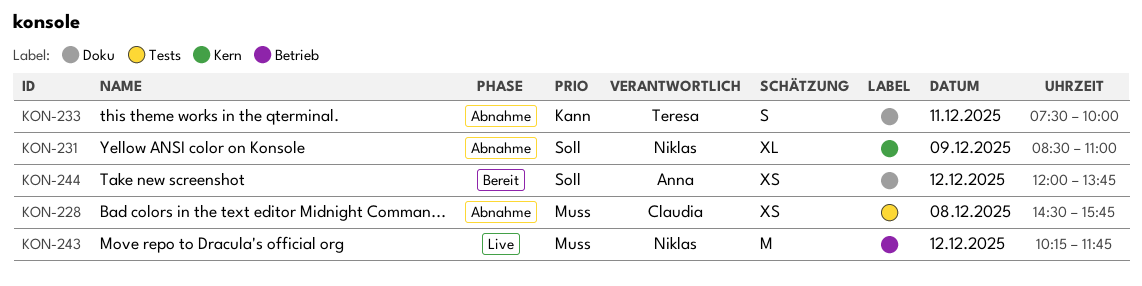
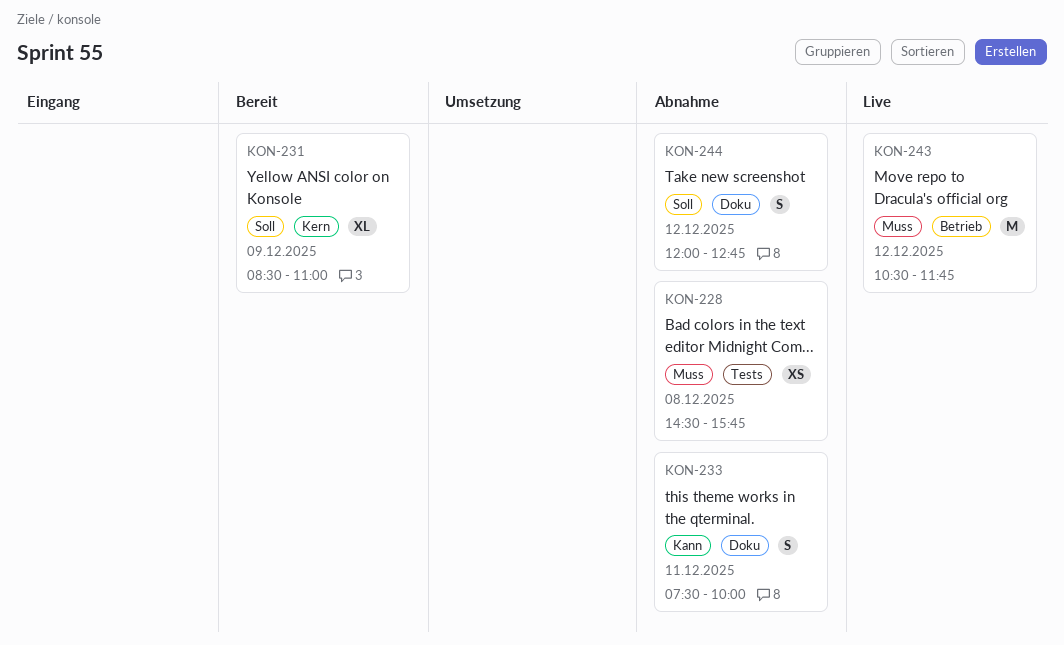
KON-231, status: Abnahme -> Bereit
KON-243, begins: 10:15 -> 10:30
KON-244, status: Bereit -> Abnahme
KON-244, estimate: XS -> S
KON-244, ends: 13:45 -> 12:45

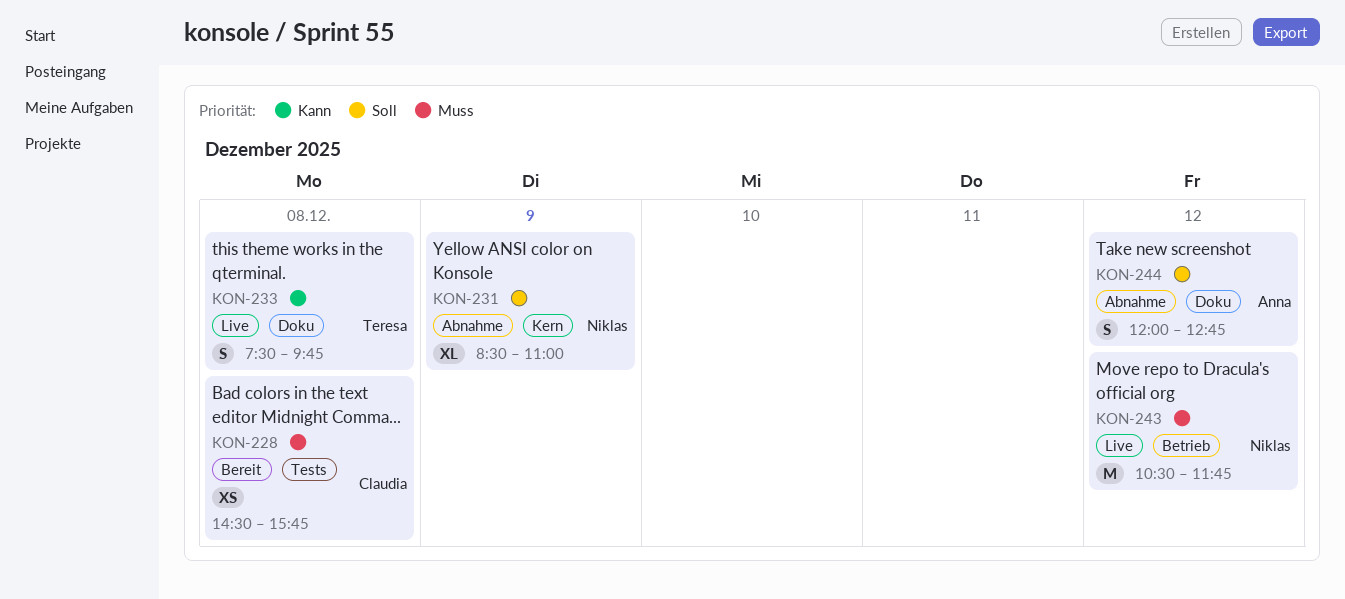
KON-228, status: Abnahme -> Bereit
KON-231, status: Bereit -> Abnahme
KON-233, status: Abnahme -> Live
KON-233, day: Dec 11 -> Dec 8
KON-233, ends: 10:00 -> 09:45

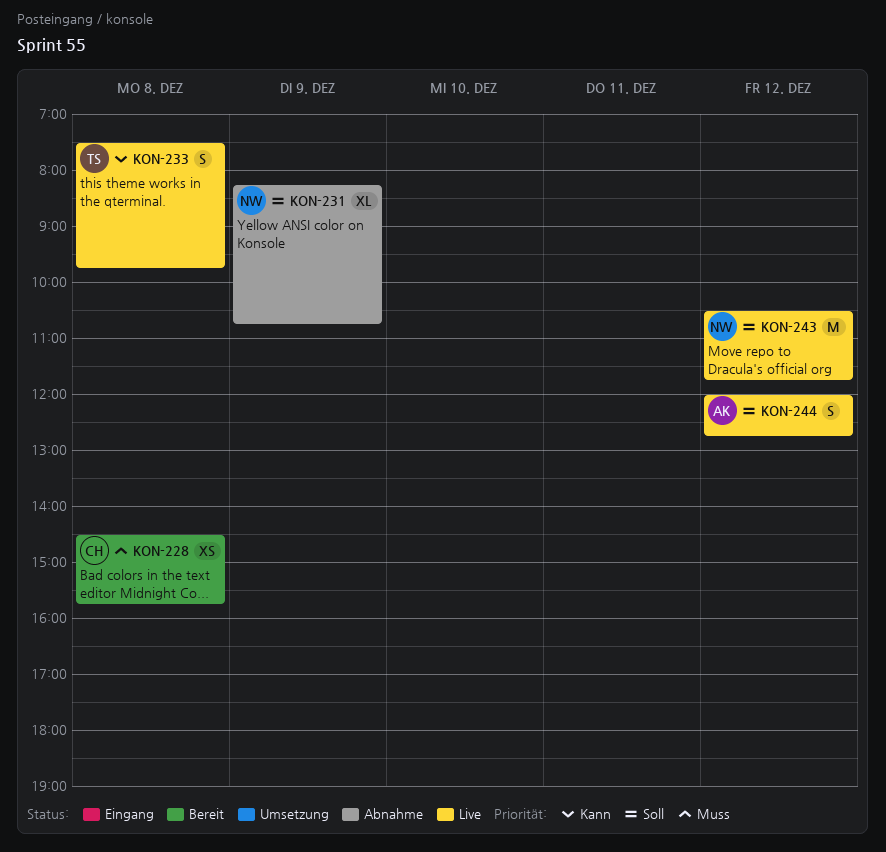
KON-231, begins: 08:30 -> 08:15
KON-231, ends: 11:00 -> 10:45
KON-243, priority: Muss -> Soll
KON-244, status: Abnahme -> Live

